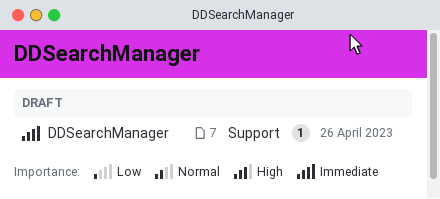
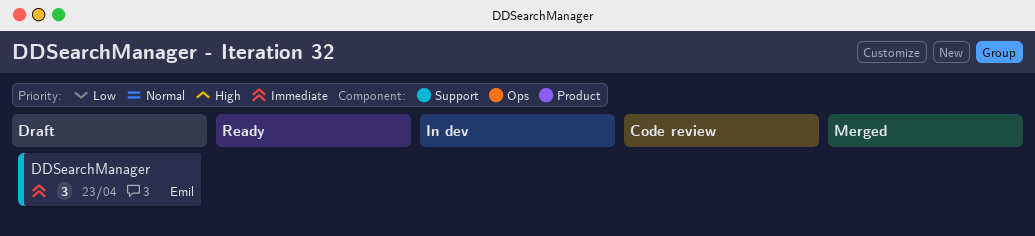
DDSearchManager, estimate: 1 -> 3
DDSearchManager, due: Apr 26 -> Apr 23

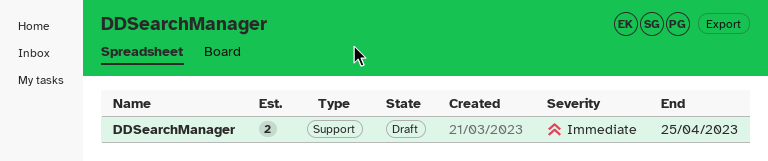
DDSearchManager, estimate: 3 -> 2
DDSearchManager, due: Apr 23 -> Apr 25

